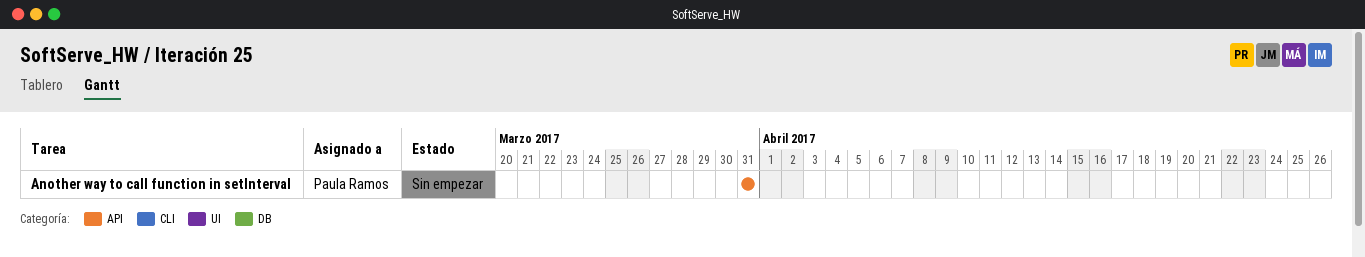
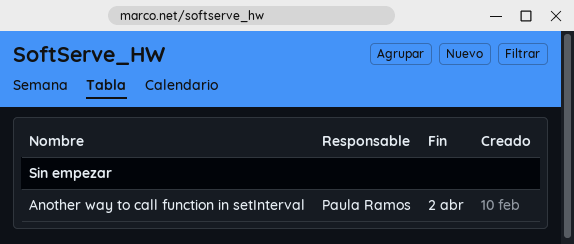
Another way to call function in setInterval, due: Mar 31 -> Apr 2

